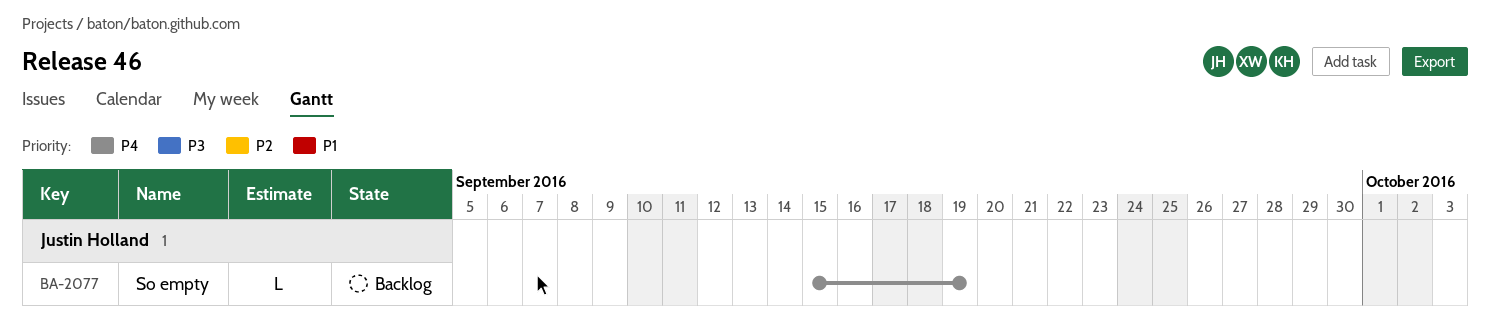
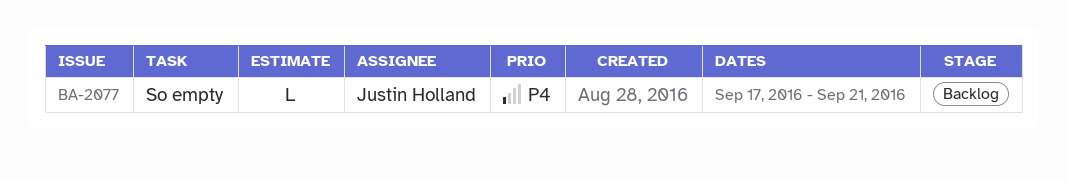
BA-2077, start: Sep 15 -> Sep 17
BA-2077, due: Sep 19 -> Sep 21

